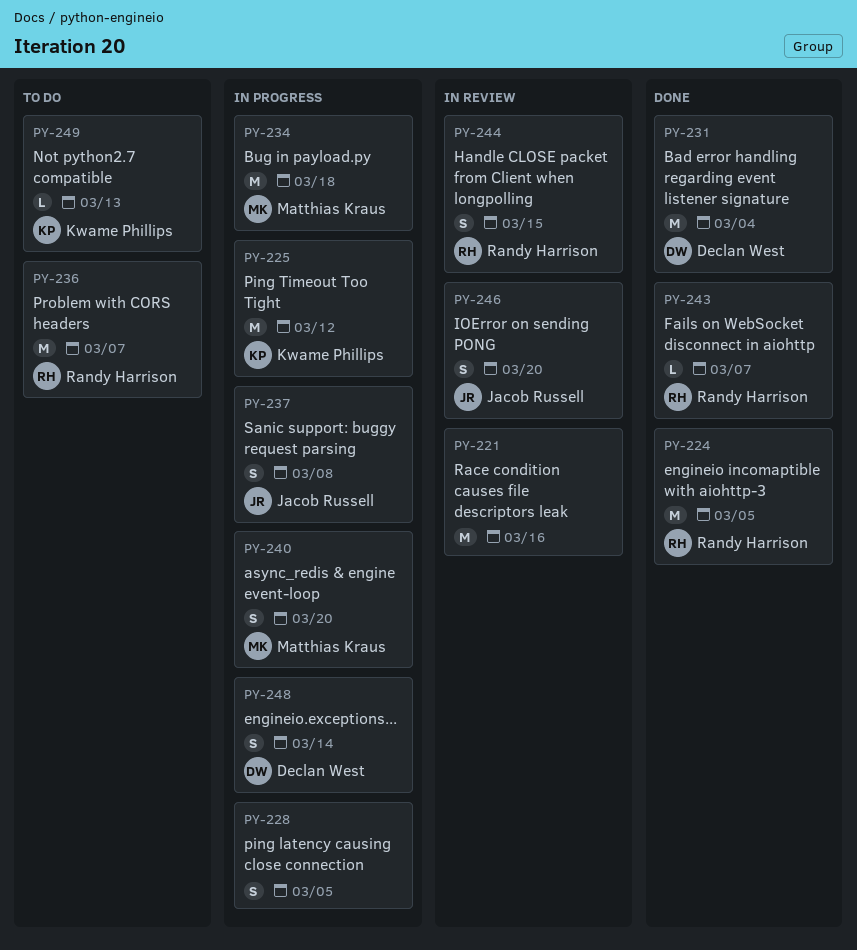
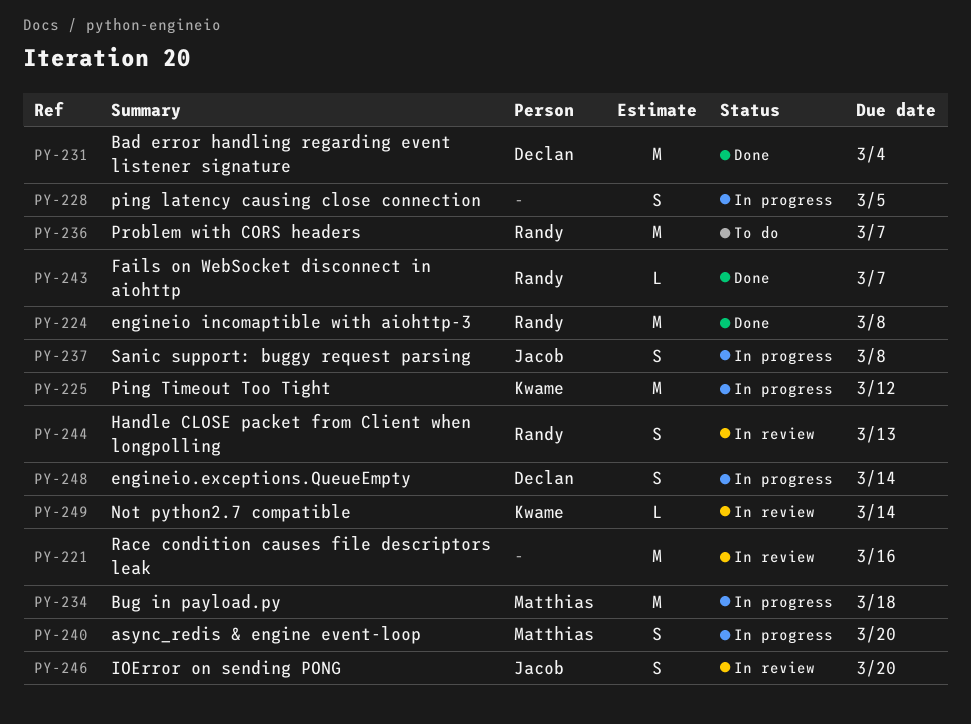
PY-224, due: Mar 5 -> Mar 8
PY-244, due: Mar 15 -> Mar 13
PY-249, status: To do -> In review
PY-249, due: Mar 13 -> Mar 14

